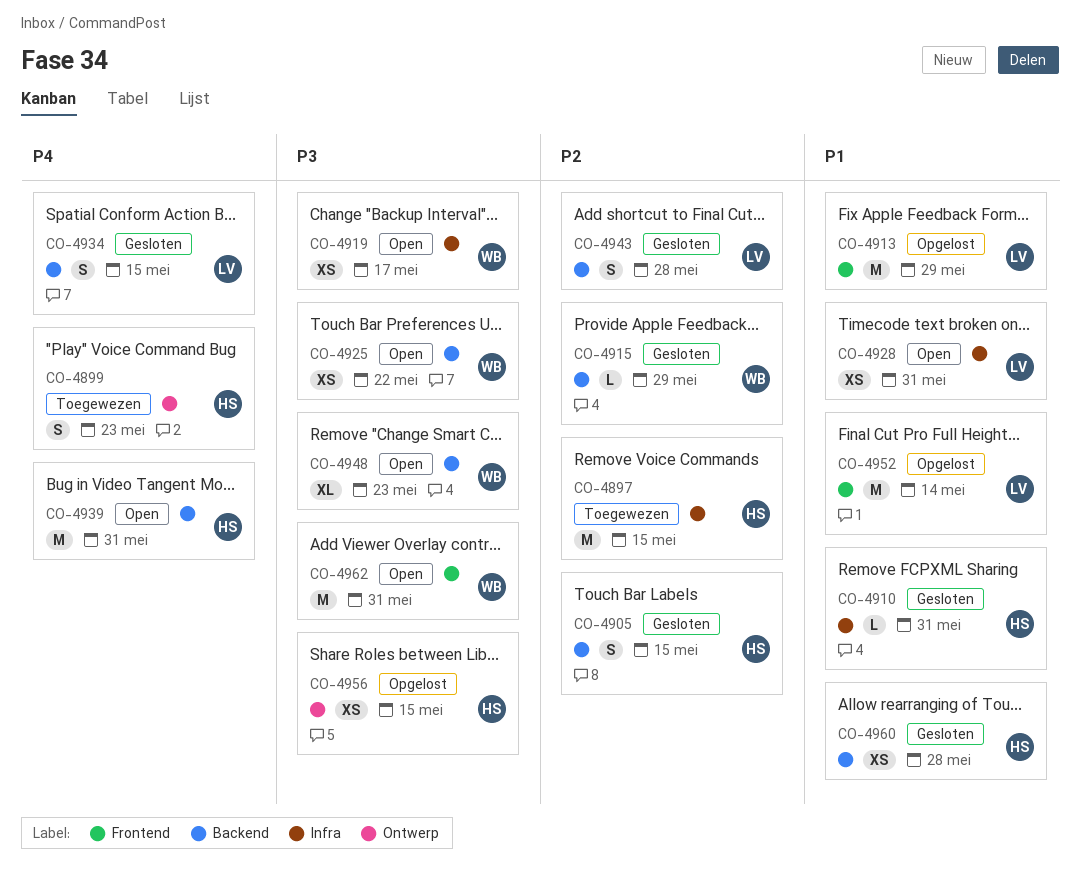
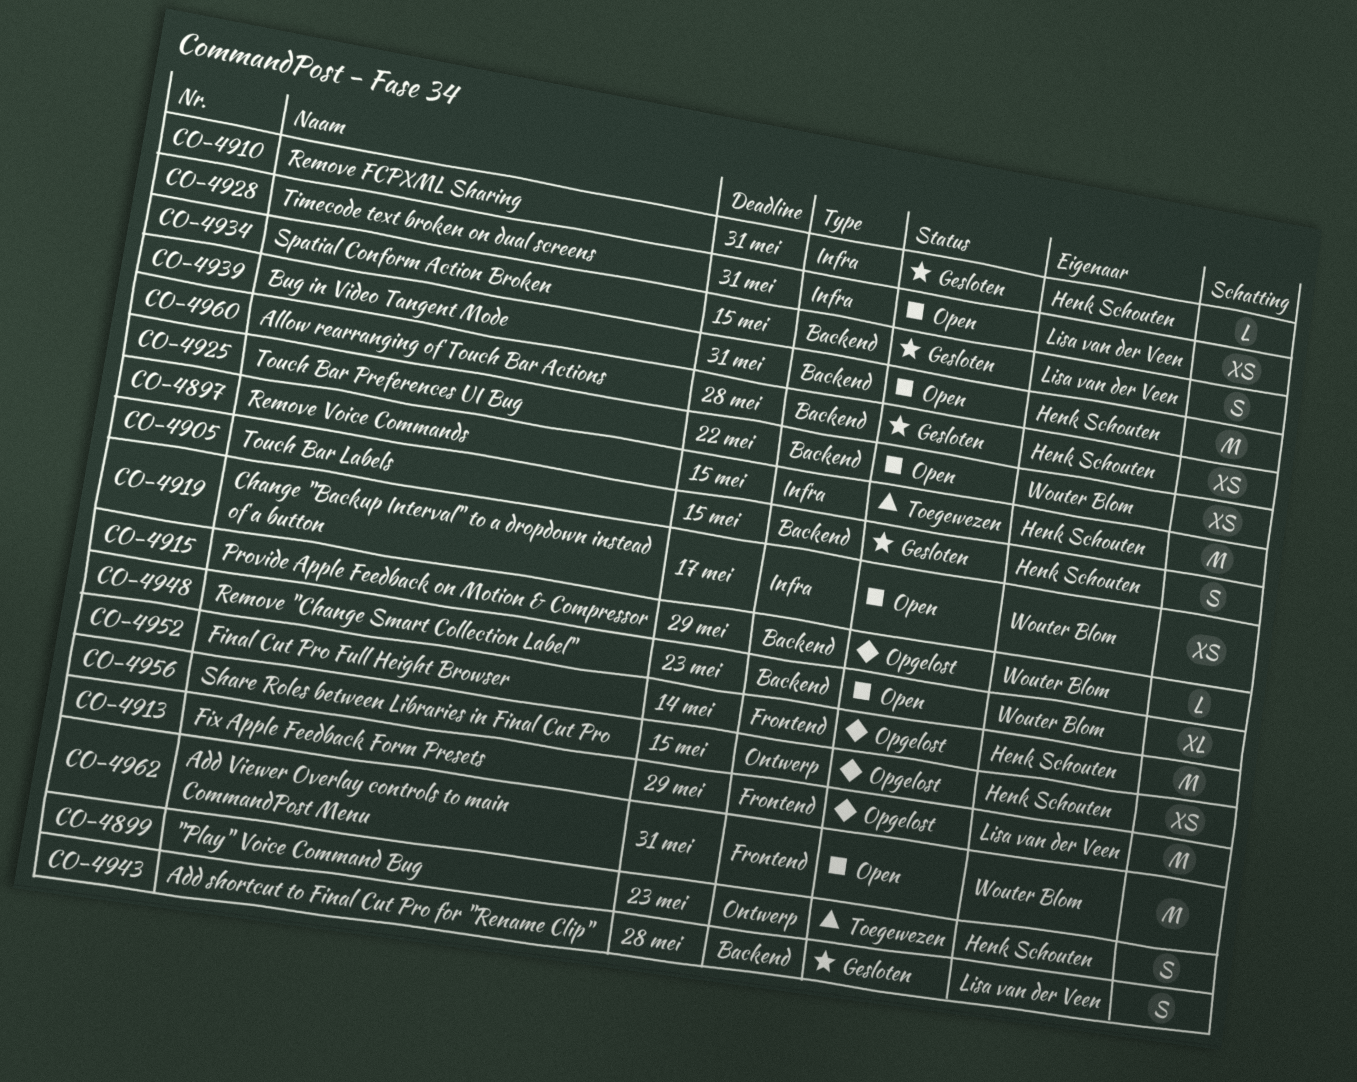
CO-4915, status: Gesloten -> Opgelost
CO-4952, owner: Lisa van der Veen -> Henk Schouten

